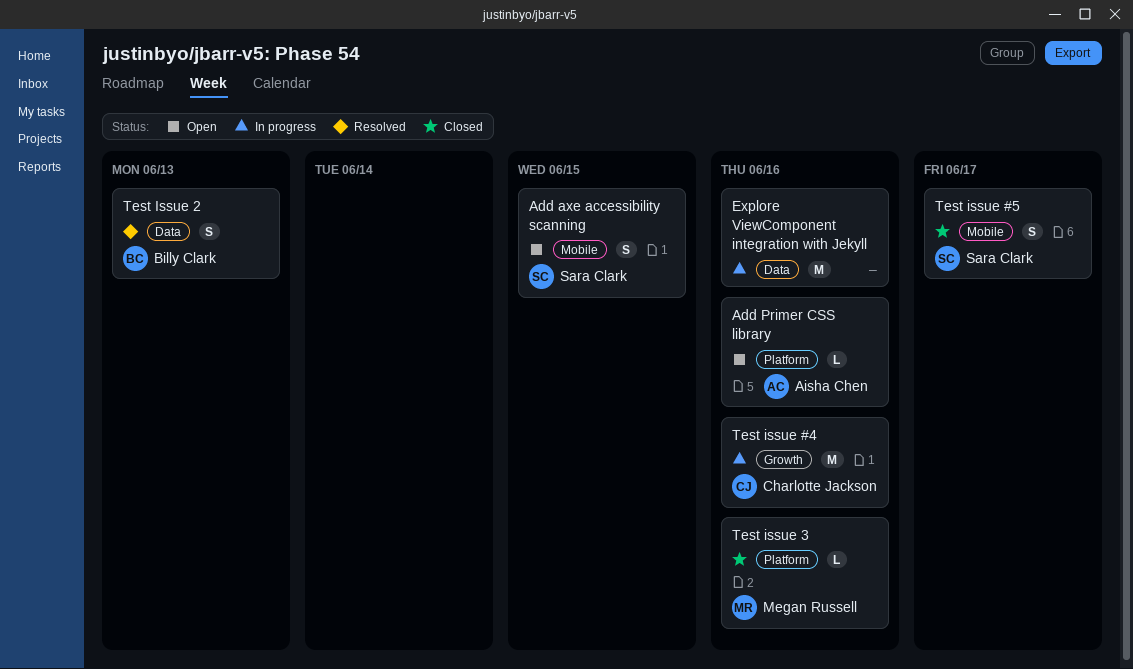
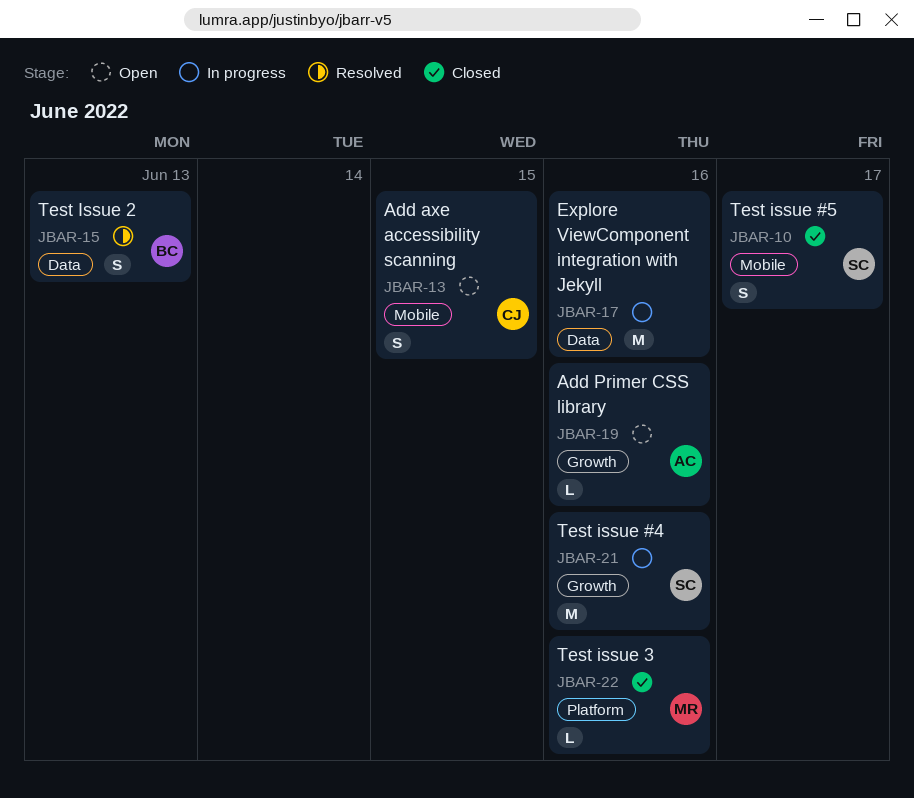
Add axe accessibility scanning, owner: Sara Clark -> Charlotte Jackson
Add Primer CSS library, label: Platform -> Growth
Test issue #4, owner: Charlotte Jackson -> Sara Clark

